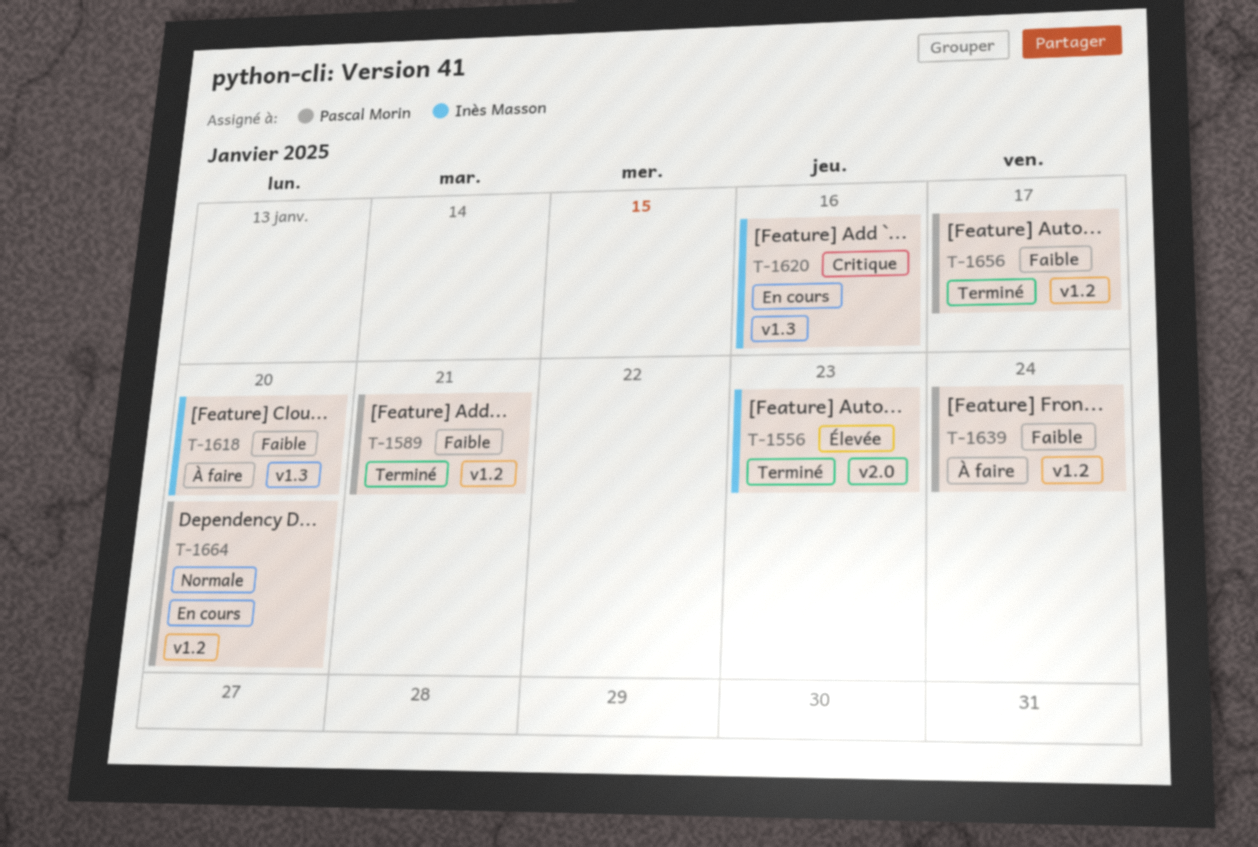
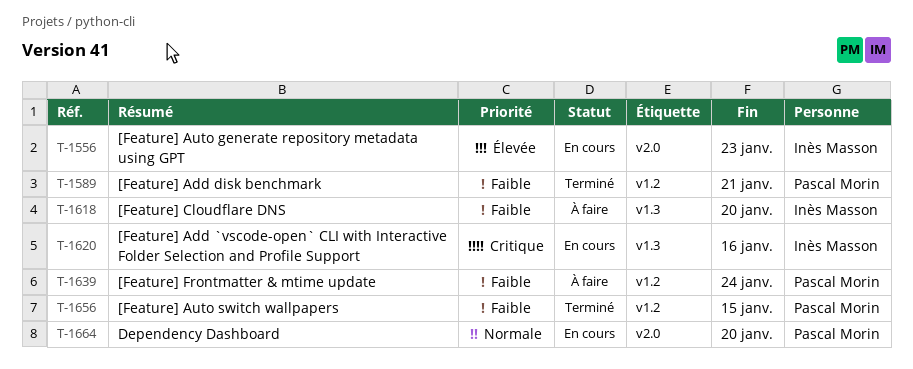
T-1556, status: Terminé -> En cours
T-1656, due: Jan 17 -> Jan 15
T-1664, label: v1.2 -> v2.0

